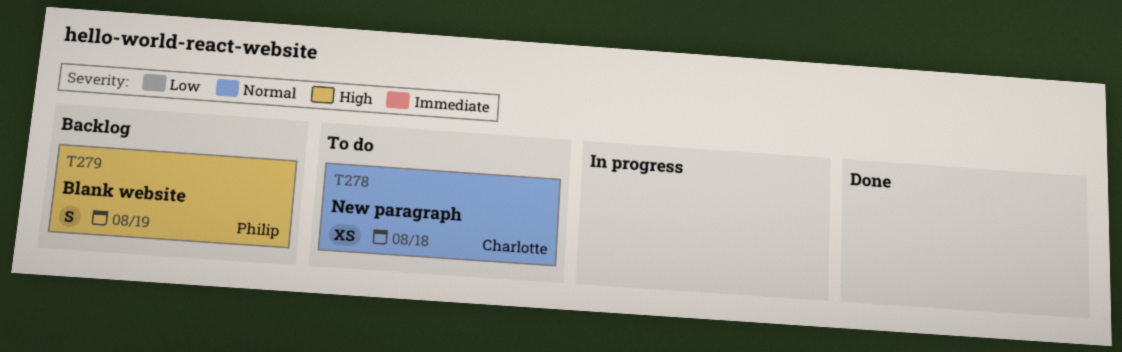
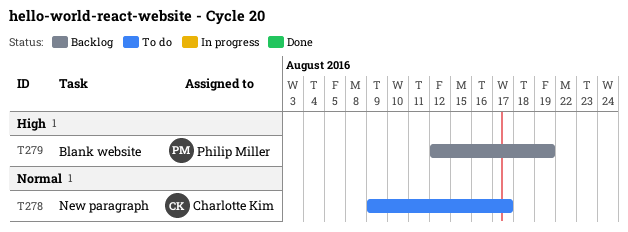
T278, due: Aug 18 -> Aug 17

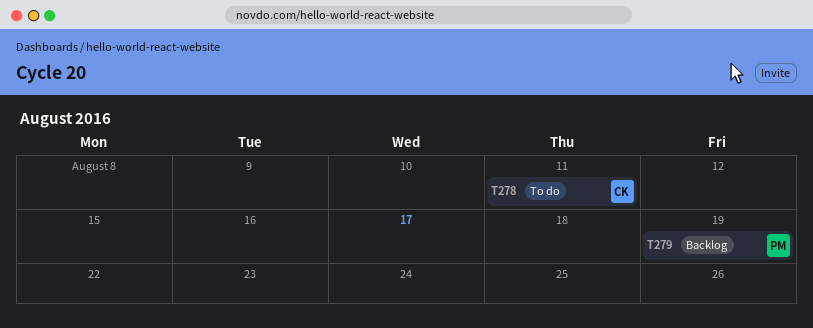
T278, due: Aug 17 -> Aug 11

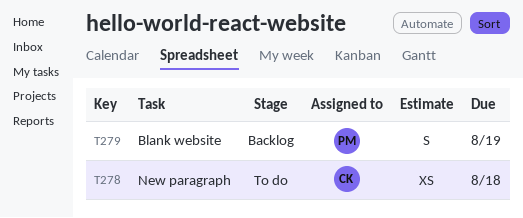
T278, due: Aug 11 -> Aug 18

